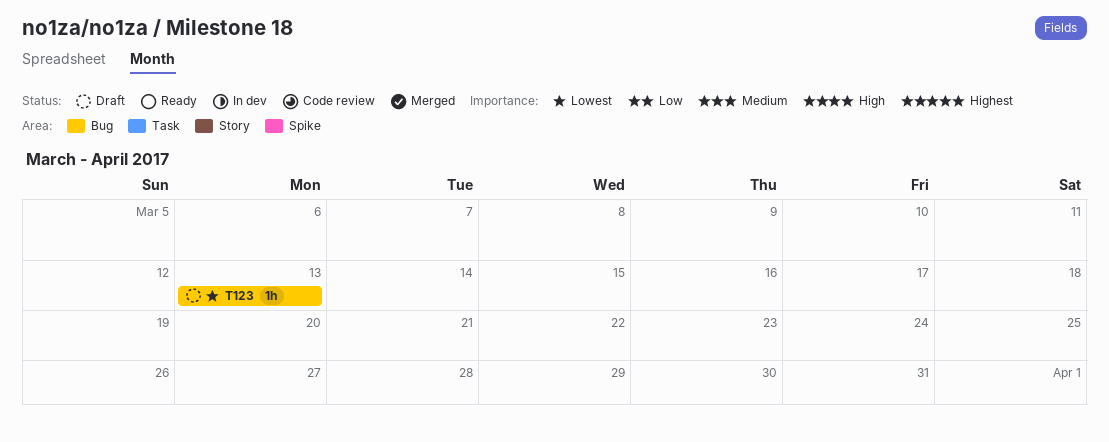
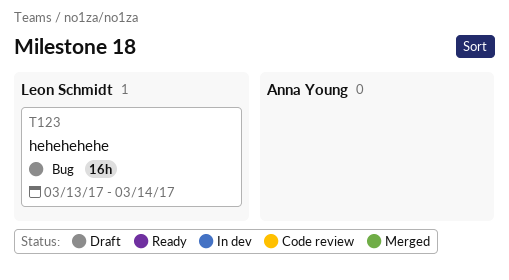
T123, estimate: 1h -> 16h
T123, due: Mar 13 -> Mar 14

